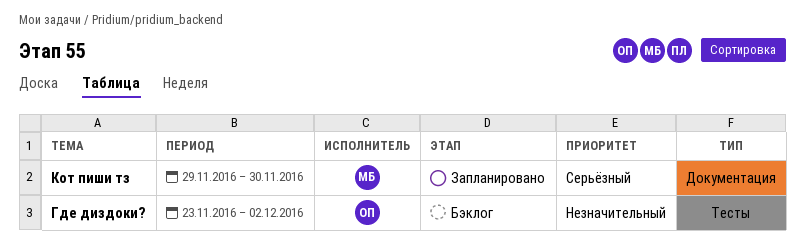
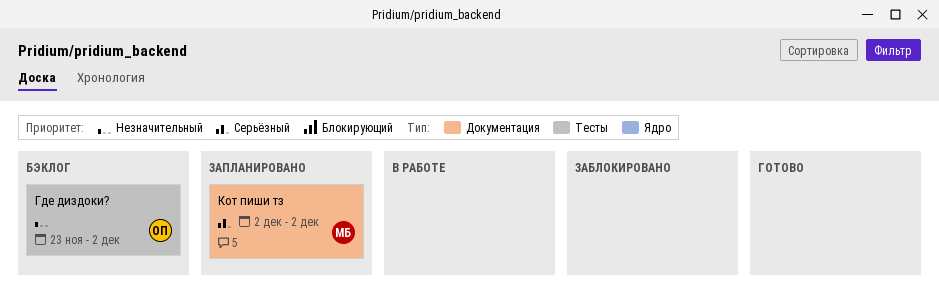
Кот пиши тз, start: Nov 29 -> Dec 2
Кот пиши тз, due: Nov 30 -> Dec 2

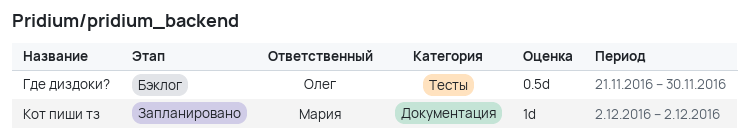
Где диздоки?, start: Nov 23 -> Nov 21
Где диздоки?, due: Dec 2 -> Nov 30

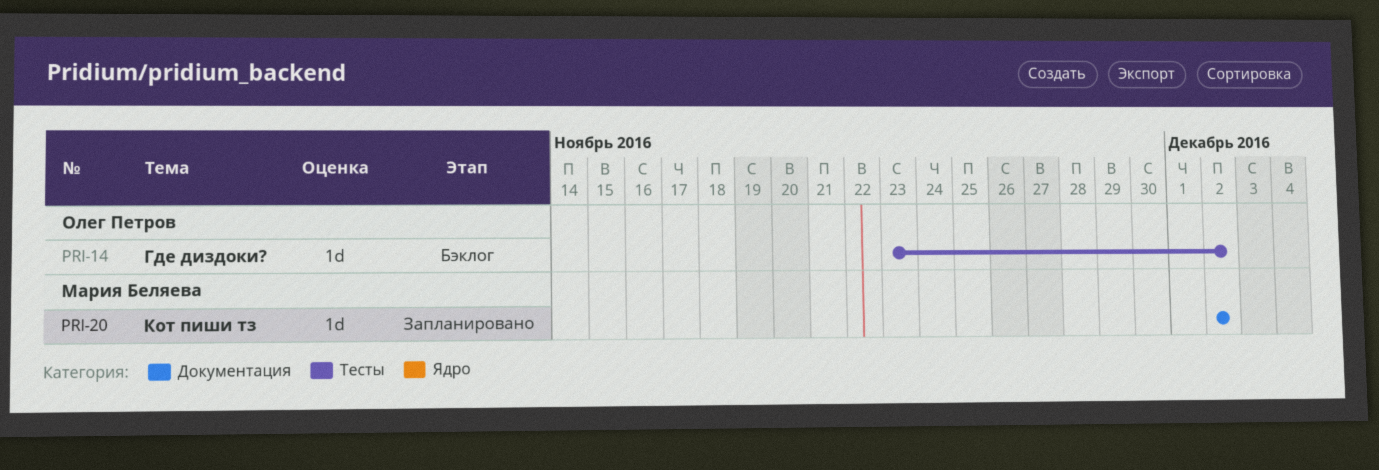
Где диздоки?, estimate: 0.5d -> 1d
Где диздоки?, start: Nov 21 -> Nov 23
Где диздоки?, due: Nov 30 -> Dec 2

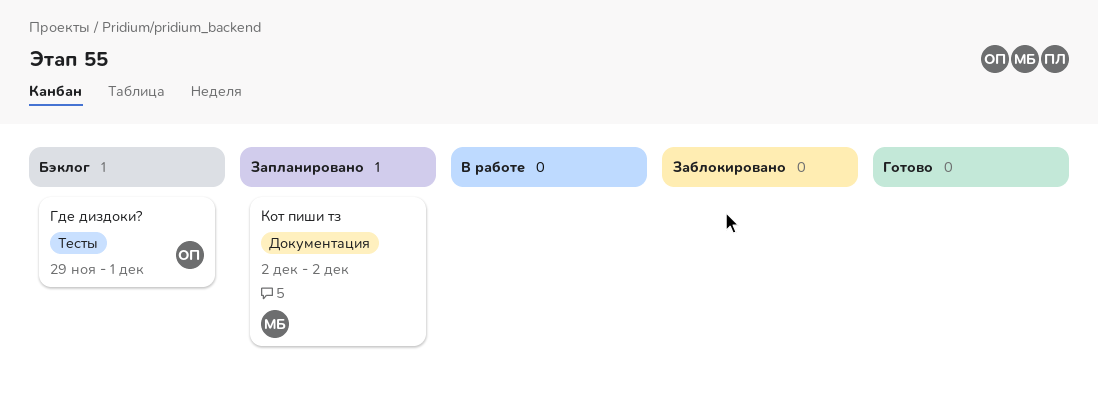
Где диздоки?, start: Nov 23 -> Nov 29
Где диздоки?, due: Dec 2 -> Dec 1

